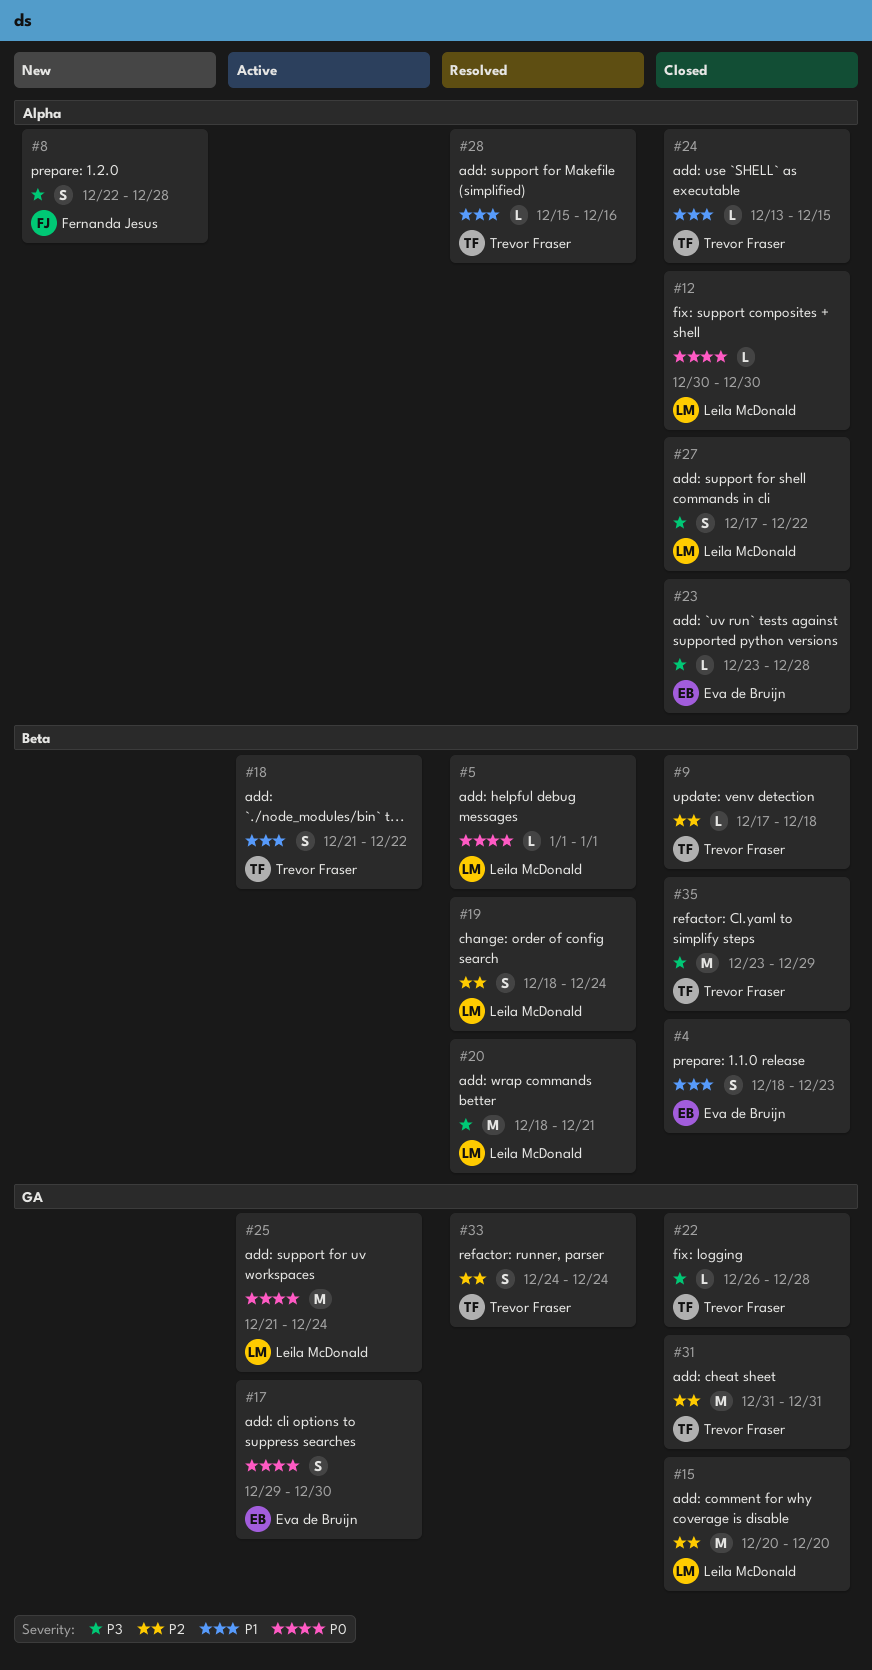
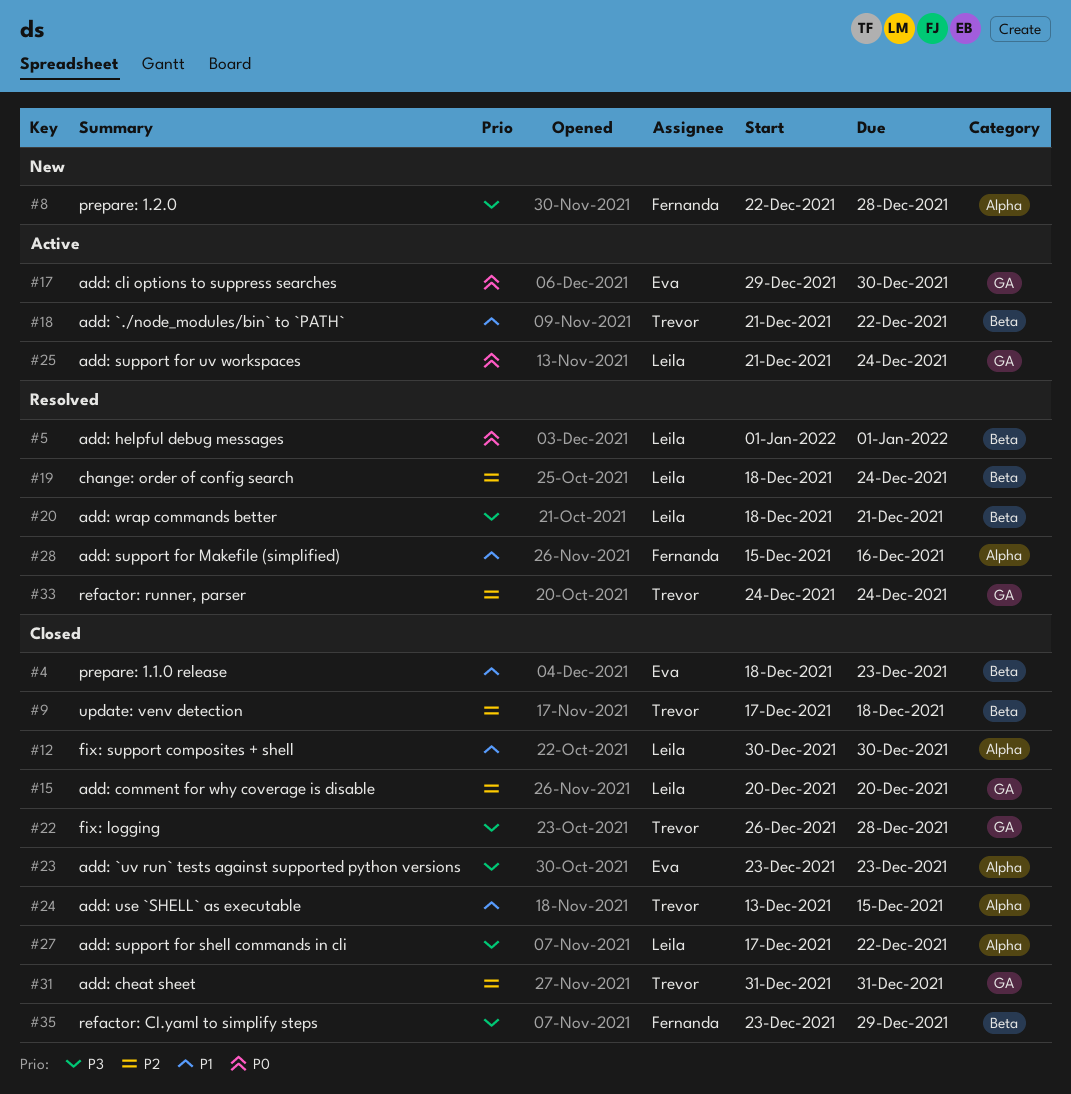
#12, priority: P0 -> P1
#23, due: Dec 28 -> Dec 23
#28, owner: Trevor Fraser -> Fernanda Jesus
#35, owner: Trevor Fraser -> Fernanda Jesus

